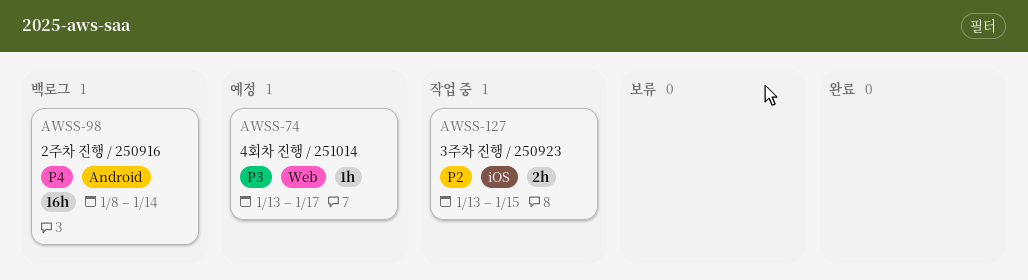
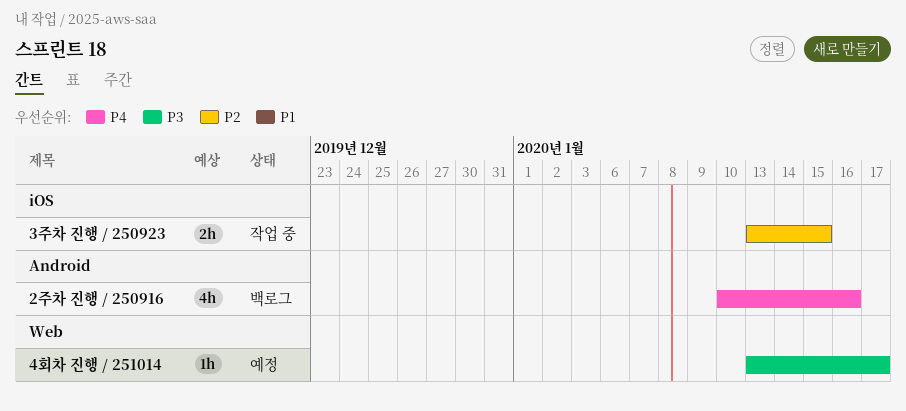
2주차 진행 / 250916, estimate: 16h -> 4h
2주차 진행 / 250916, start: Jan 8 -> Jan 10
2주차 진행 / 250916, due: Jan 14 -> Jan 16

